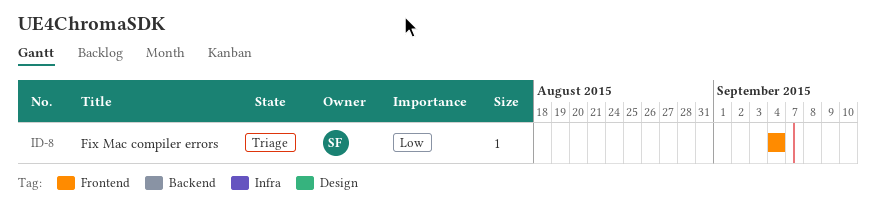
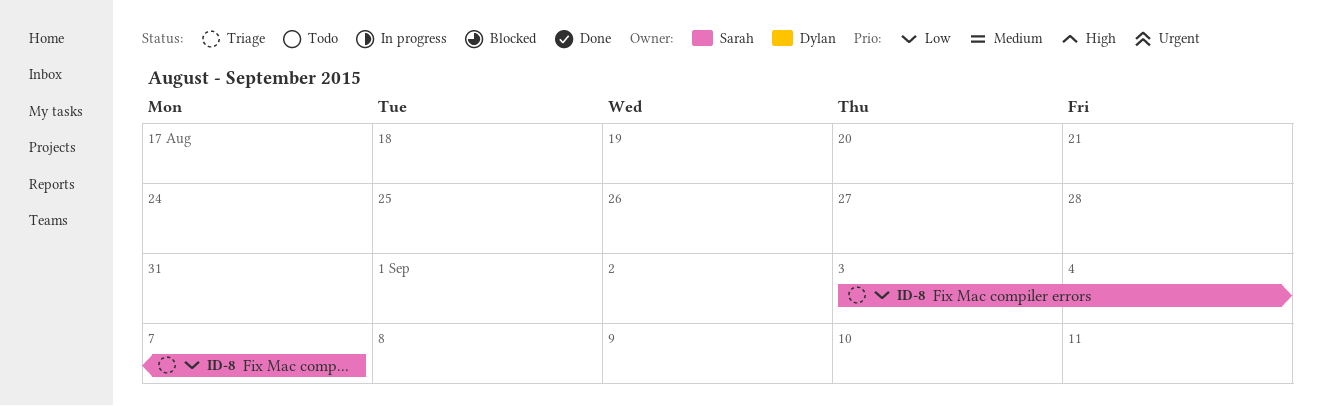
ID-8, start: Sep 4 -> Sep 3
ID-8, due: Sep 4 -> Sep 7

